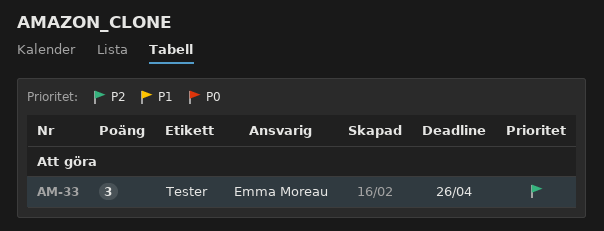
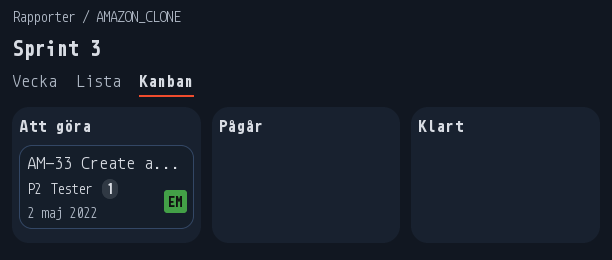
AM-33, estimate: 3 -> 1
AM-33, due: Apr 26 -> May 2

